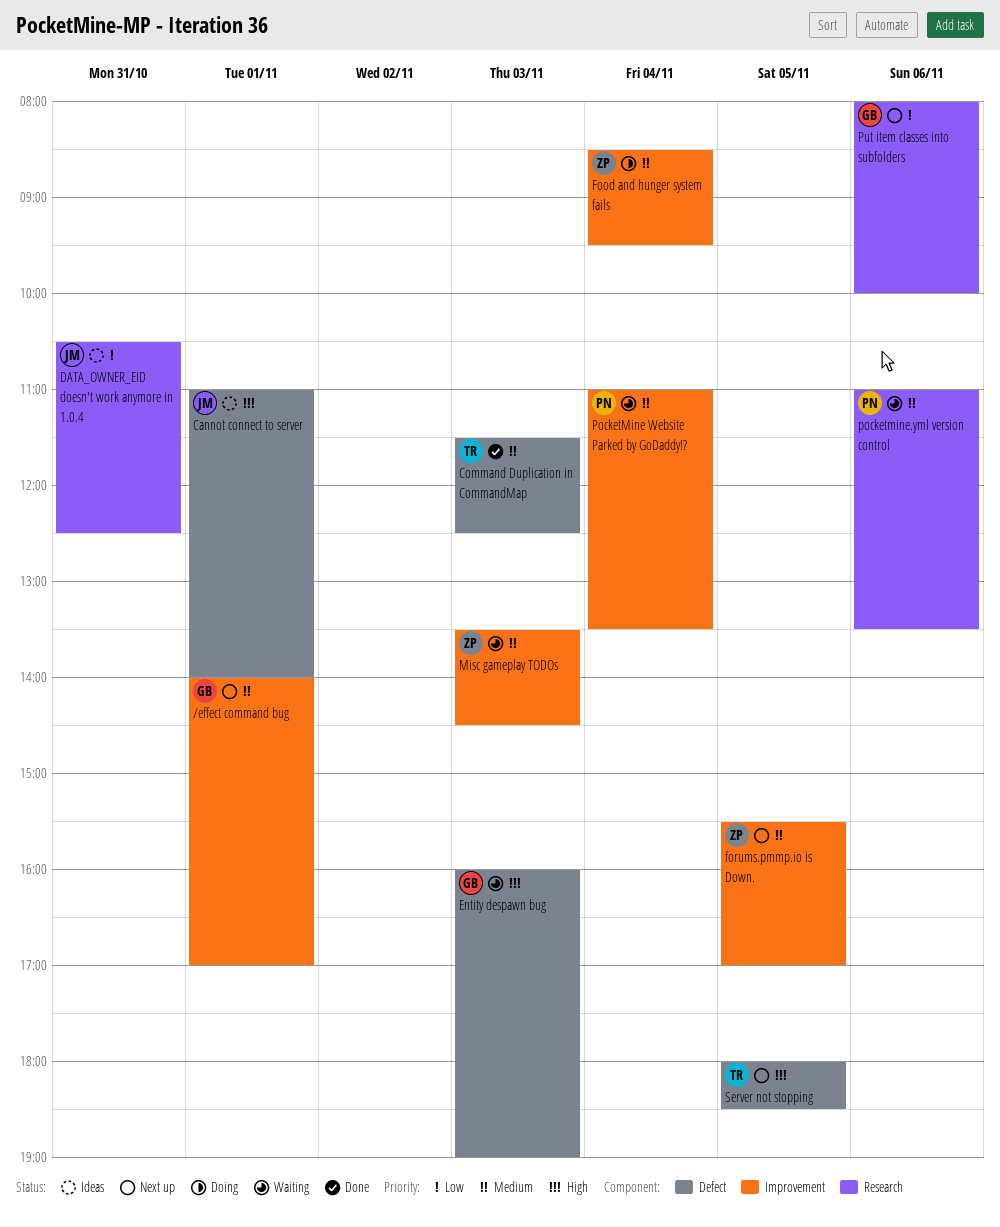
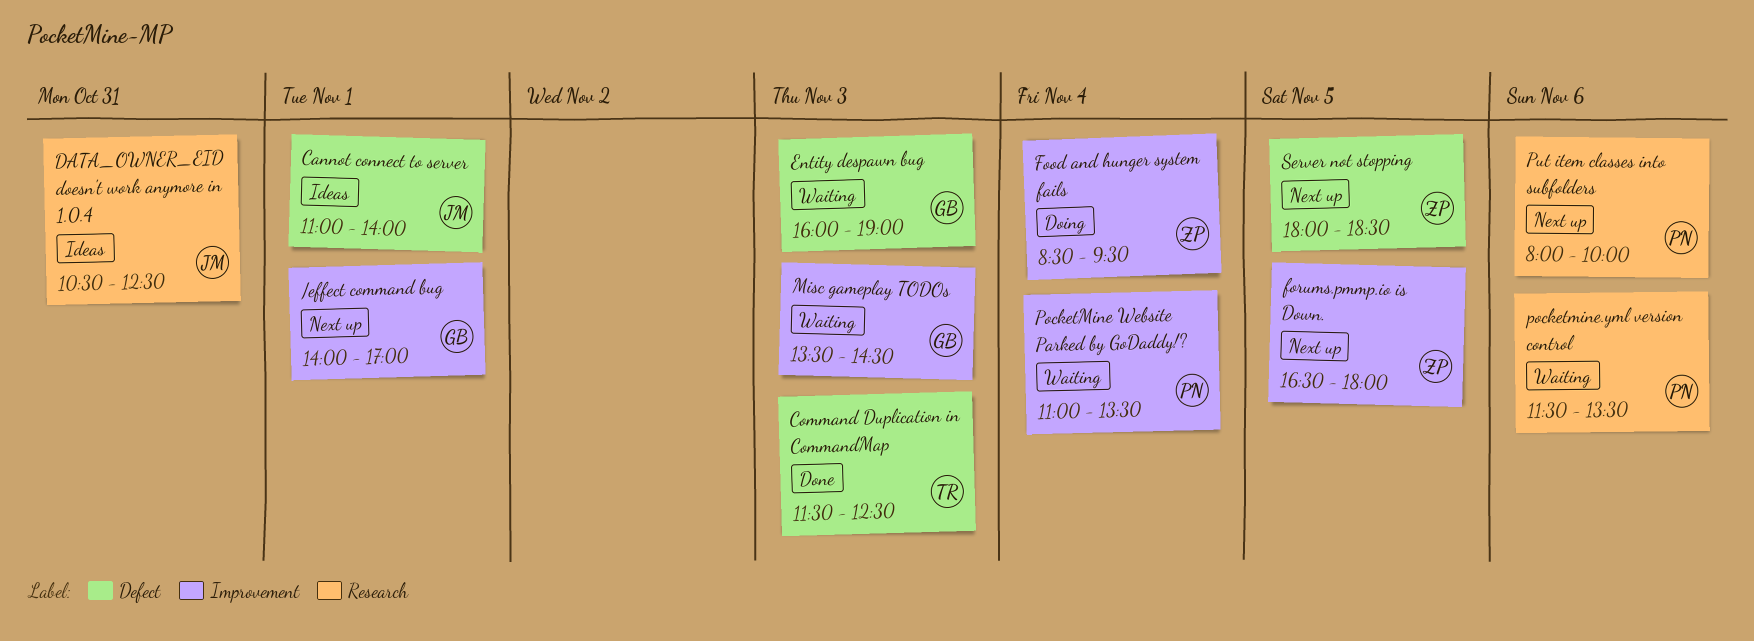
forums.pmmp.io is Down., begins: 15:30 -> 16:30
forums.pmmp.io is Down., ends: 17:00 -> 18:00
Misc gameplay TODOs, owner: ZP -> GB
pocketmine.yml version control, begins: 11:00 -> 11:30
Put item classes into subfolders, owner: GB -> PN
Server not stopping, owner: TR -> ZP

